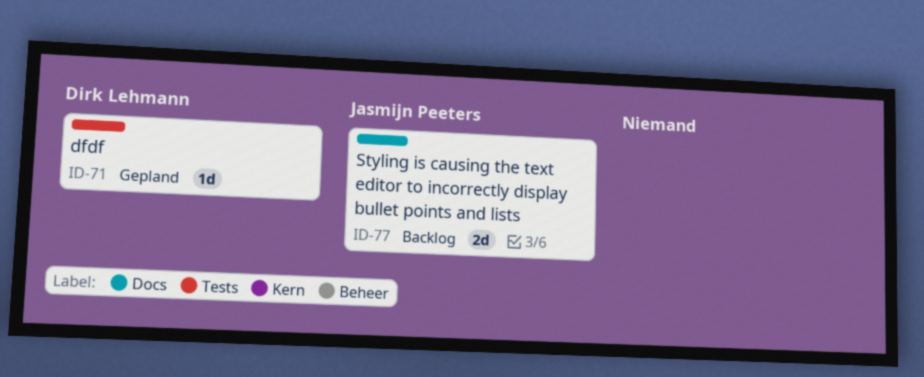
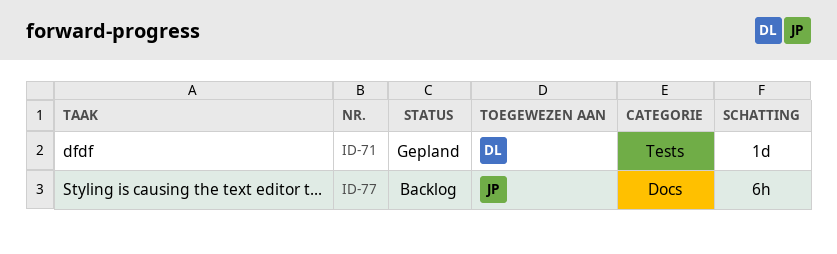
ID-77, estimate: 2d -> 6h

